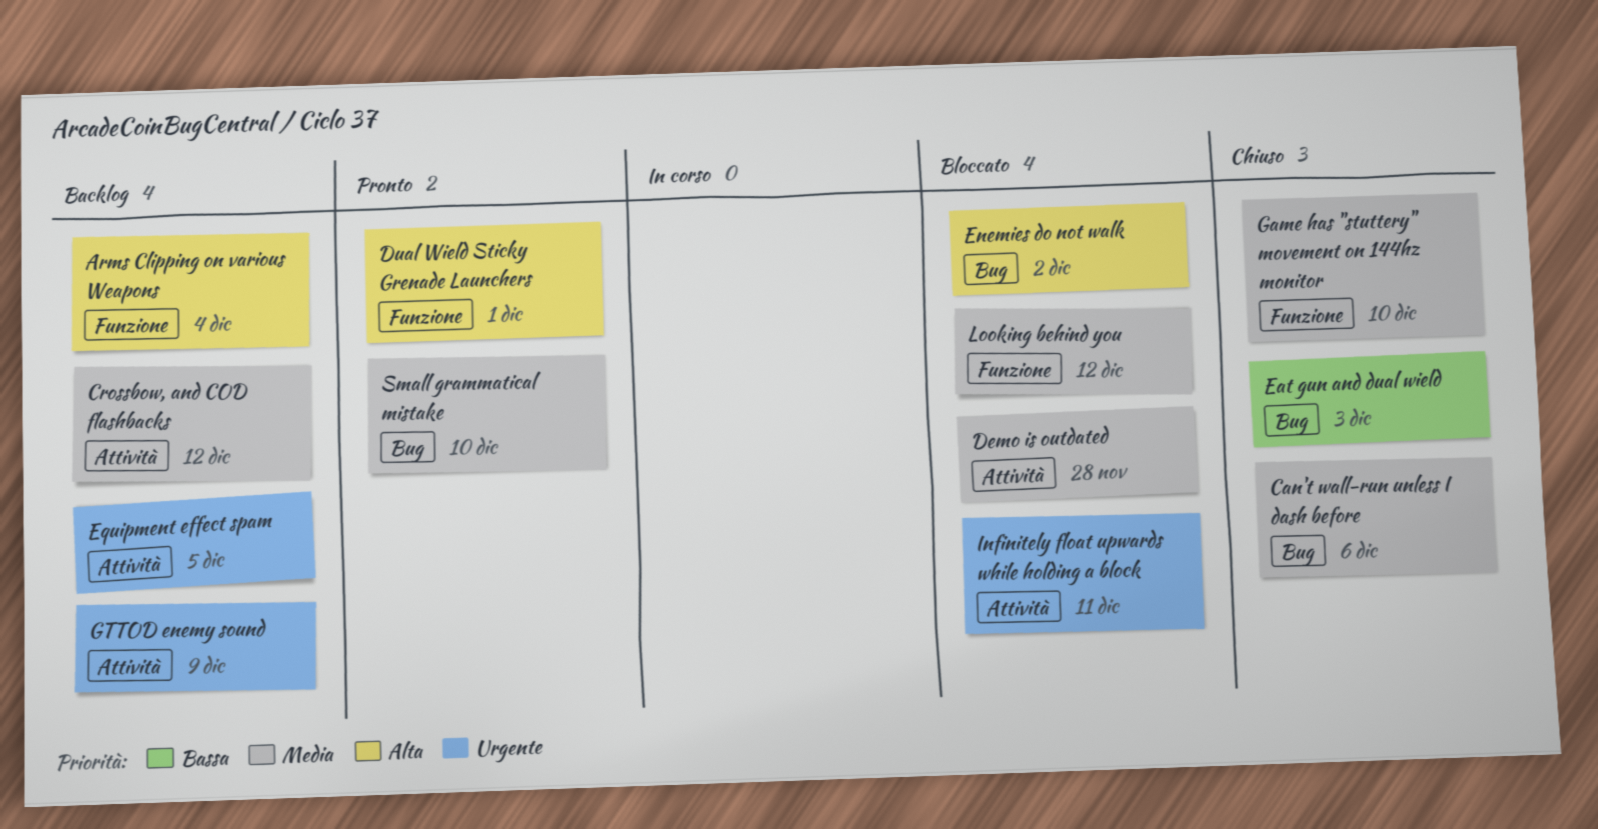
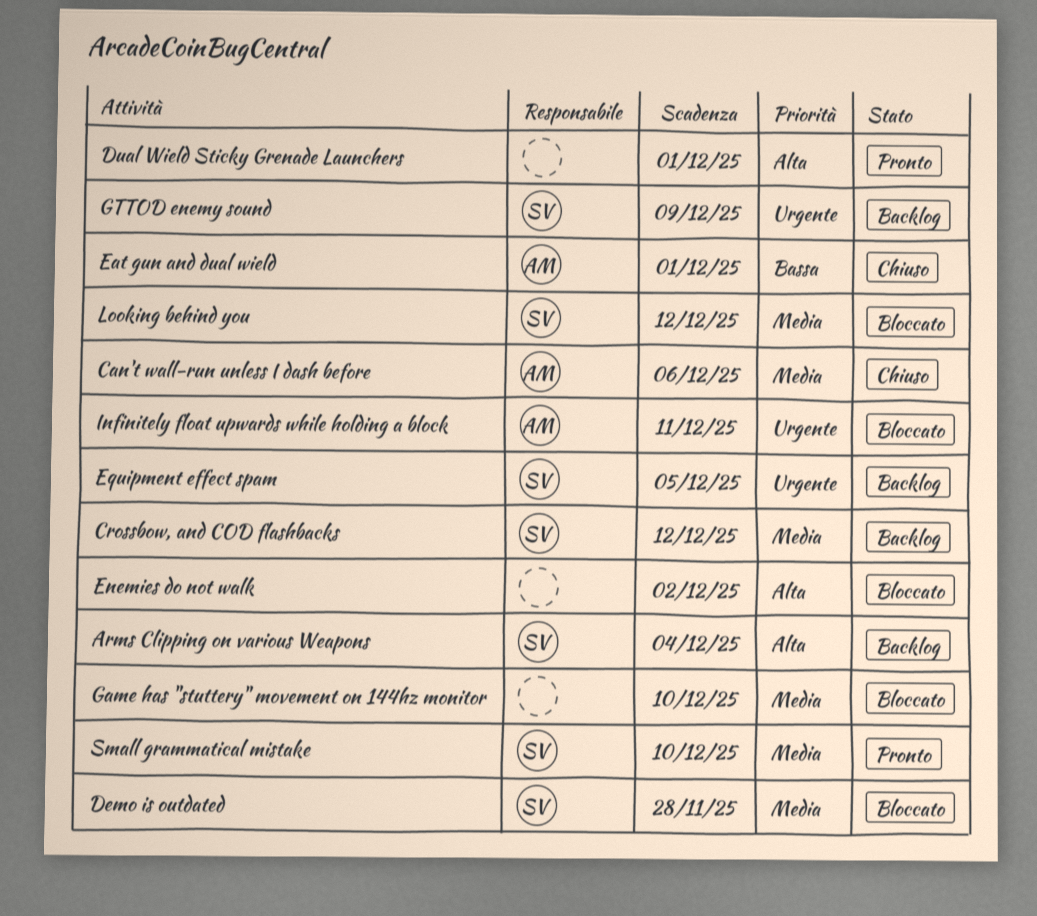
Eat gun and dual wield, due: Dec 3 -> Dec 1
Game has "stuttery" movement on 144hz monitor, status: Chiuso -> Bloccato

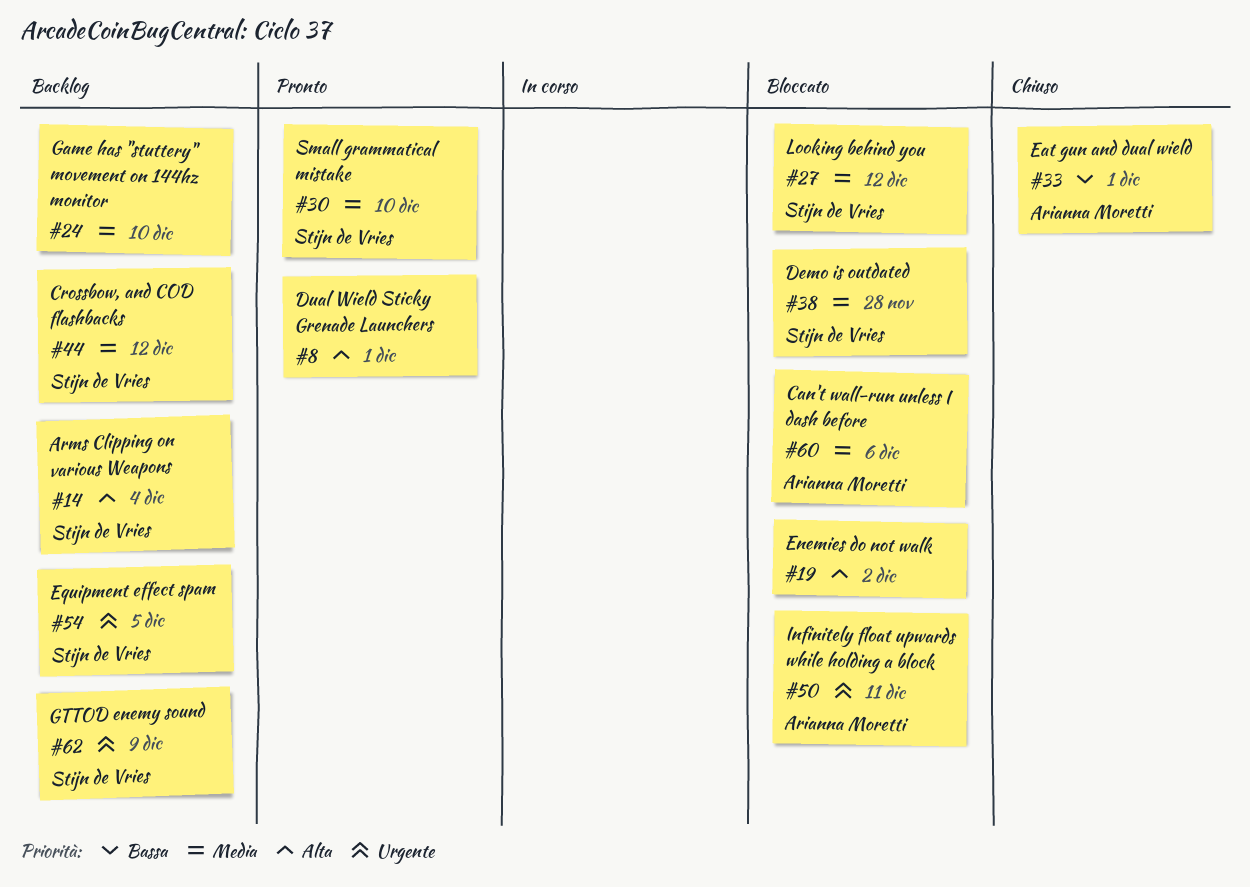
Can't wall-run unless I dash before, status: Chiuso -> Bloccato
Game has "stuttery" movement on 144hz monitor, status: Bloccato -> Backlog

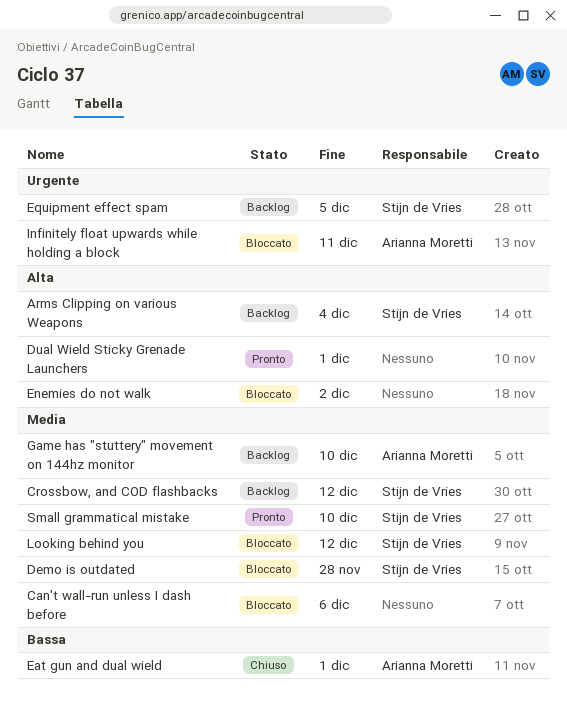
Can't wall-run unless I dash before, owner: Arianna Moretti -> none
Game has "stuttery" movement on 144hz monitor, owner: none -> Arianna Moretti
GTTOD enemy sound: present -> none

